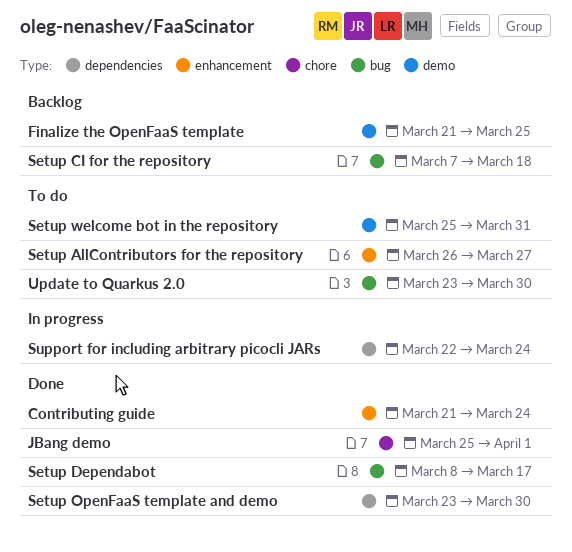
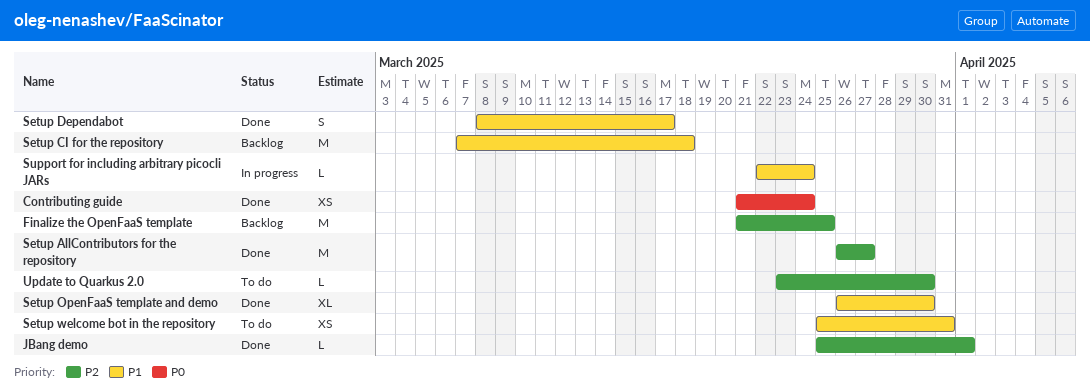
Setup AllContributors for the repository, status: To do -> Done
Setup OpenFaaS template and demo, start: Mar 23 -> Mar 26

